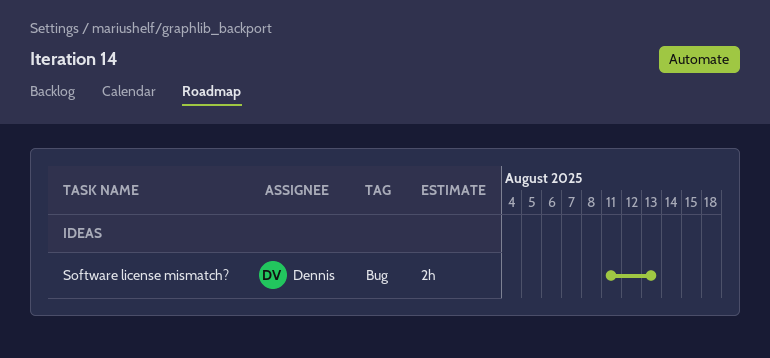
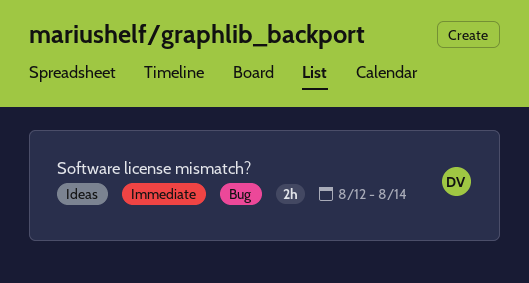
Software license mismatch?, start: Aug 11 -> Aug 12
Software license mismatch?, due: Aug 13 -> Aug 14

